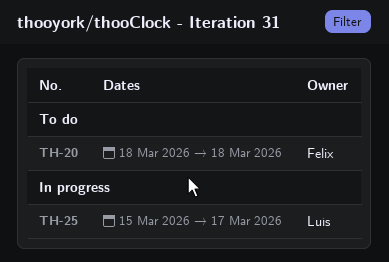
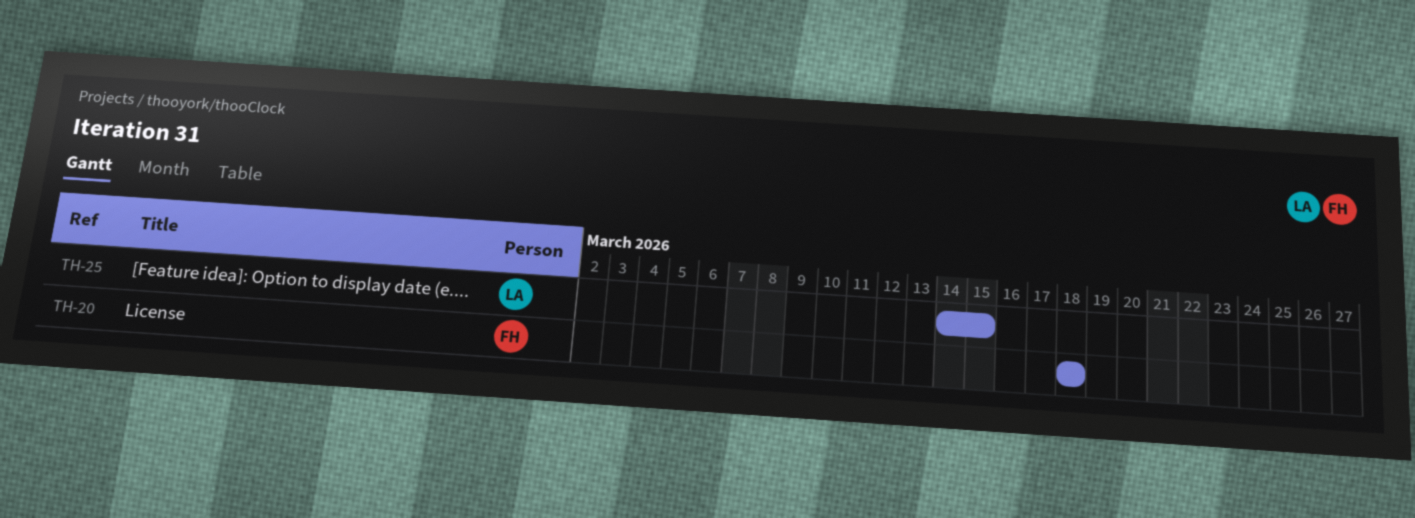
TH-25, start: Mar 15 -> Mar 14
TH-25, due: Mar 17 -> Mar 15

